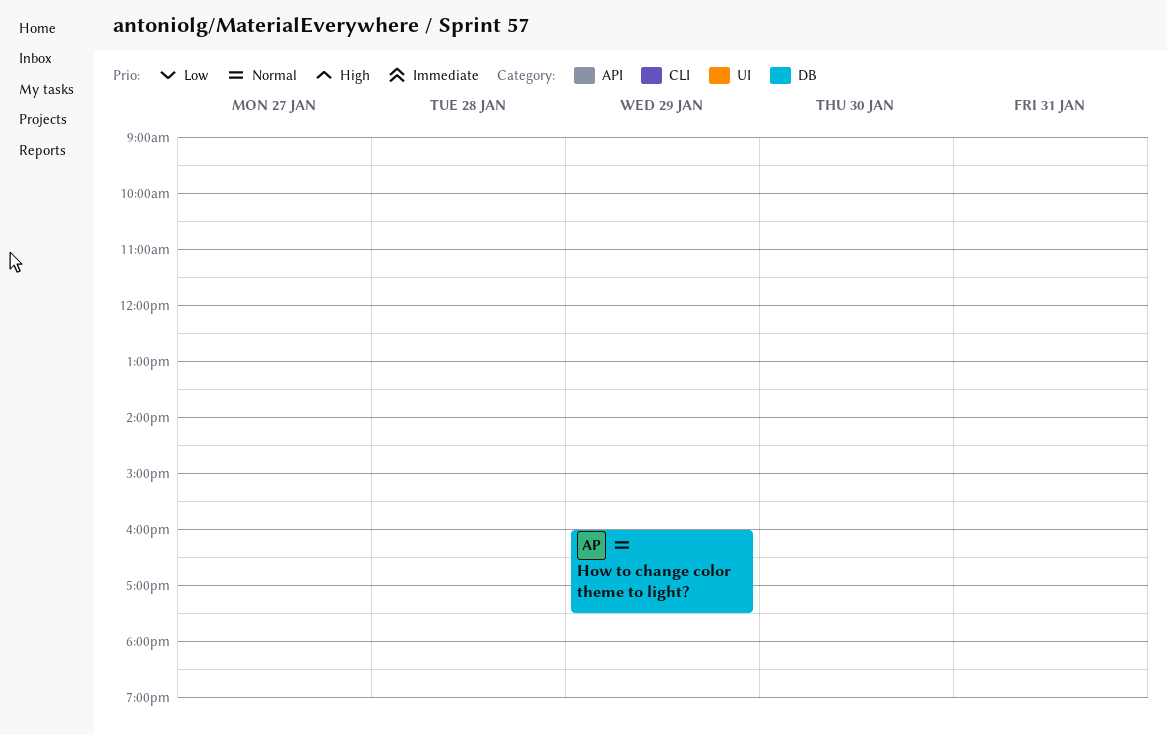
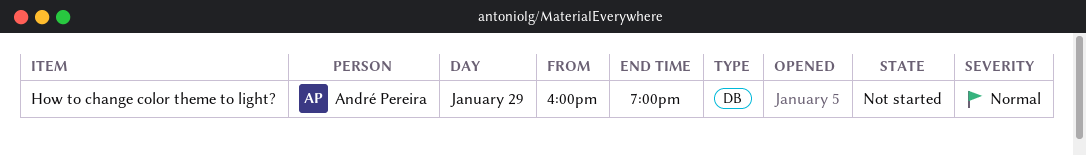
How to change color theme to light?, ends: 17:30 -> 19:00

